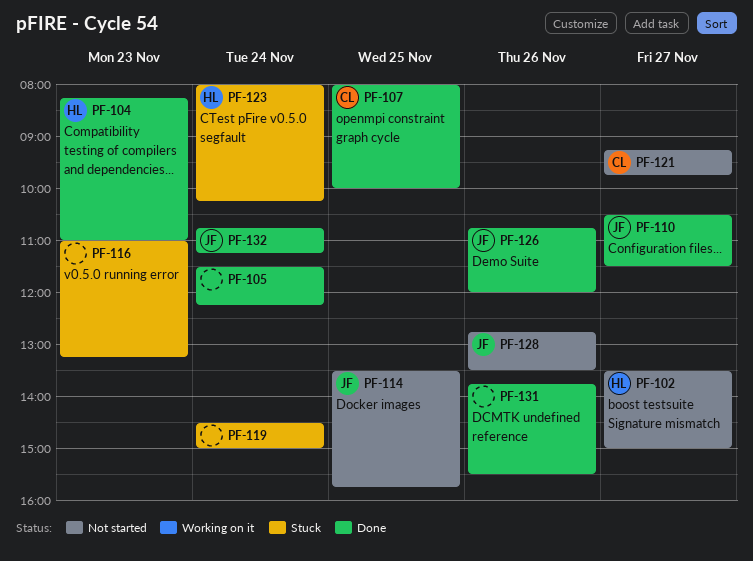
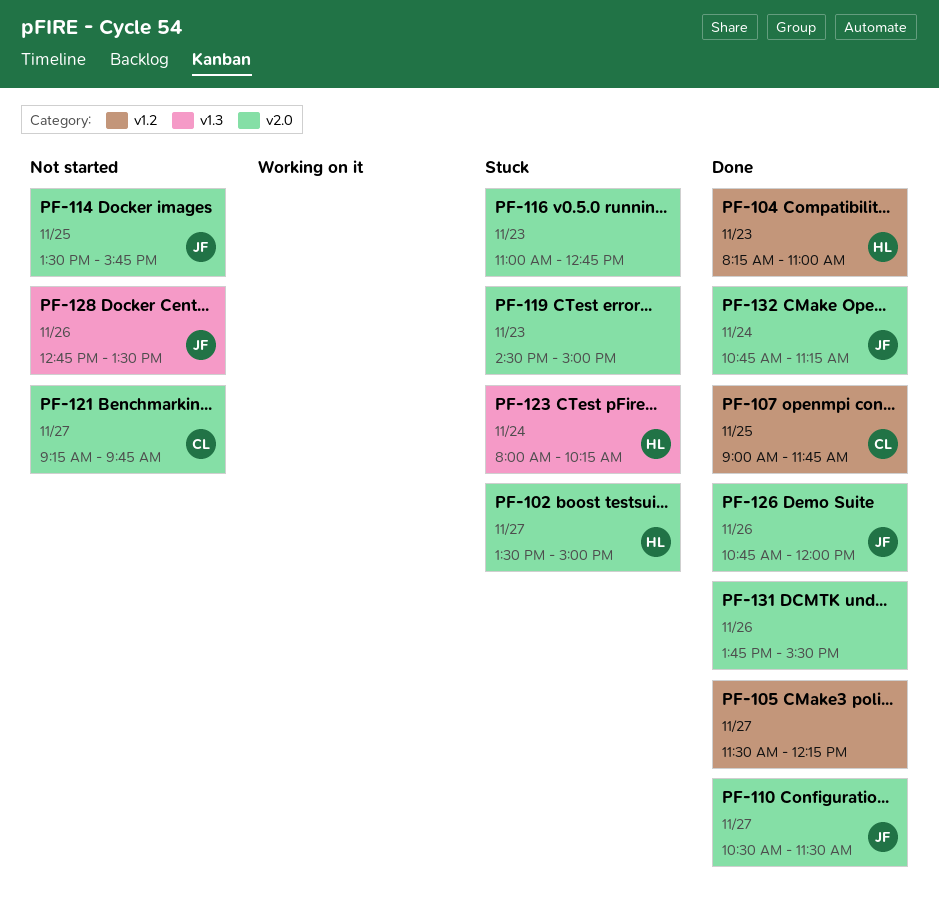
PF-102, status: Not started -> Stuck
PF-105, day: Nov 24 -> Nov 27
PF-107, begins: 08:00 -> 09:00
PF-107, ends: 10:00 -> 11:45
PF-116, ends: 13:15 -> 12:45
PF-119, day: Nov 24 -> Nov 23

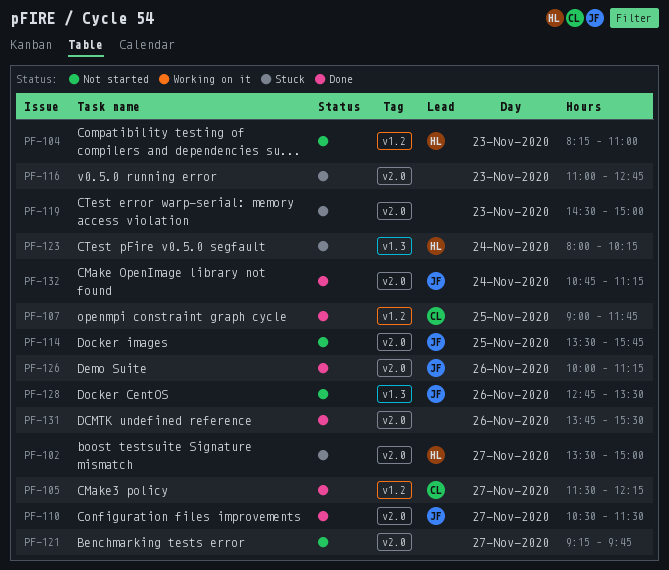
PF-104, status: Done -> Not started
PF-105, owner: none -> CL
PF-121, owner: CL -> none
PF-126, begins: 10:45 -> 10:00
PF-126, ends: 12:00 -> 11:15

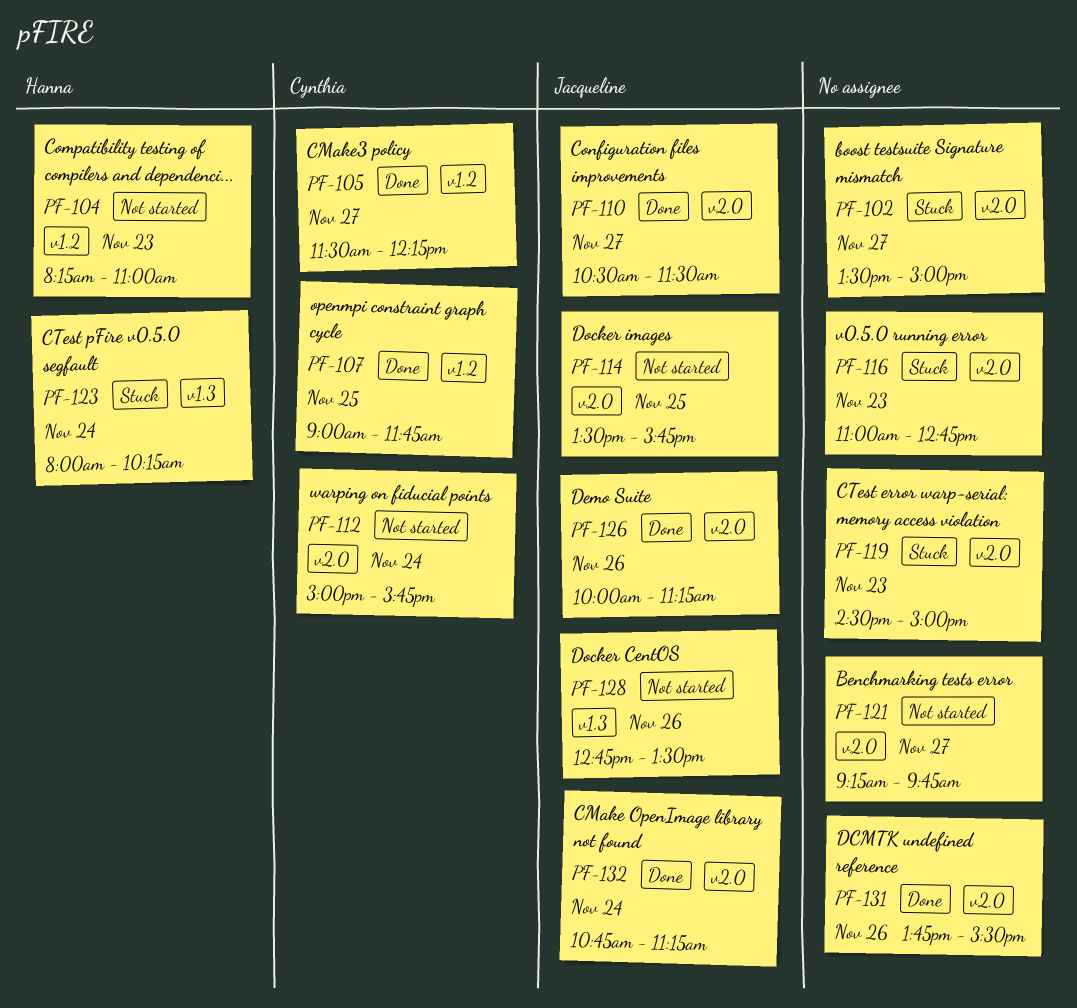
PF-102, owner: Hanna -> none
PF-112: none -> present

